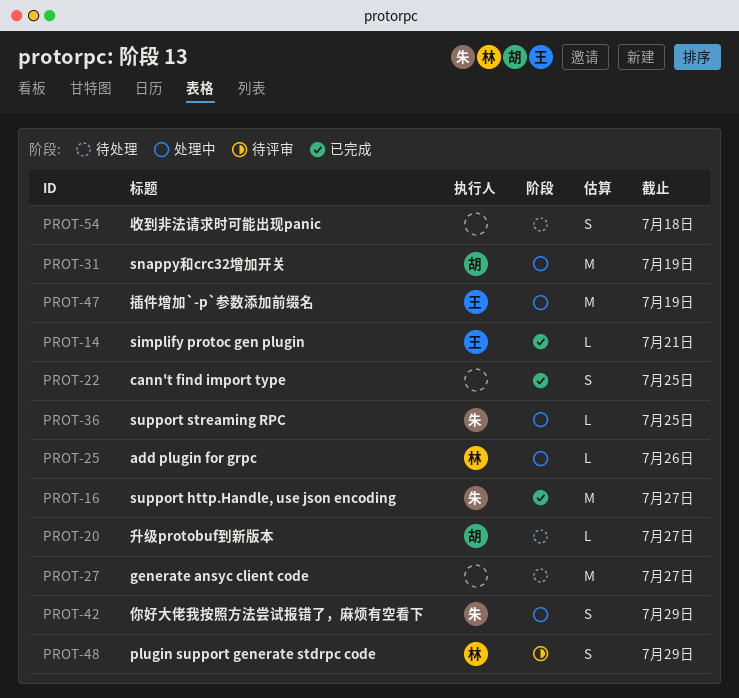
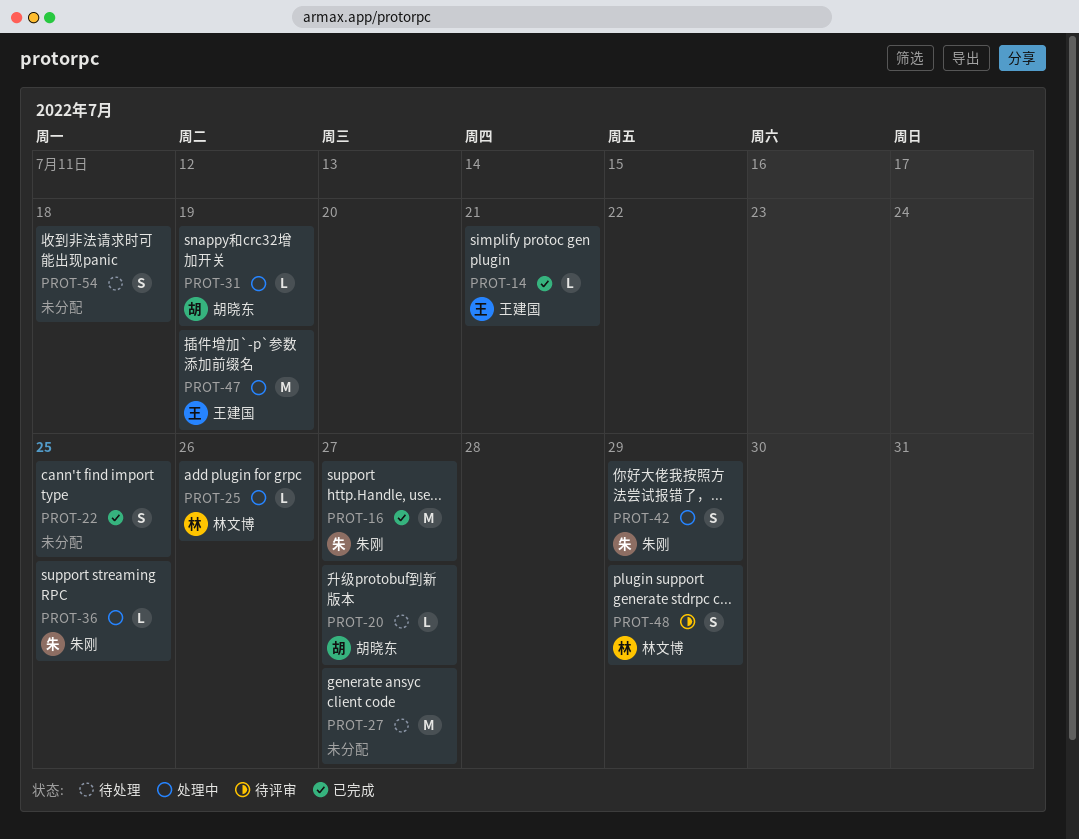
PROT-31, estimate: M -> L

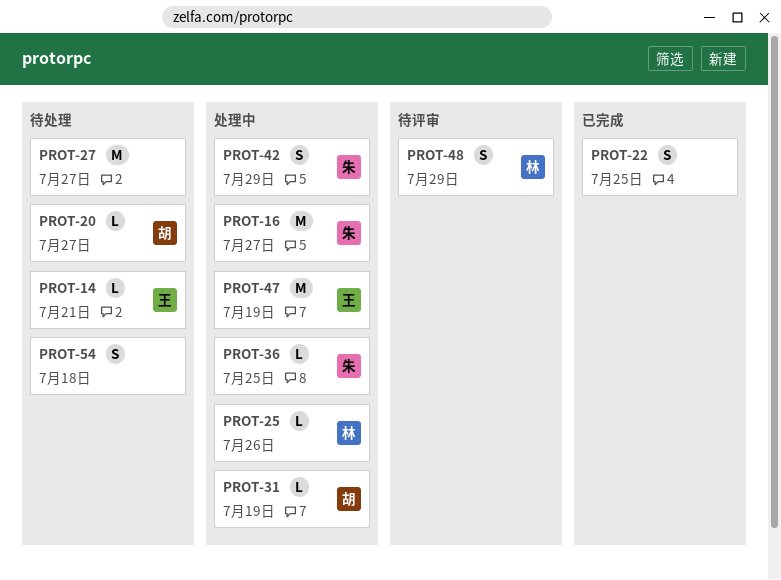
PROT-14, status: 已完成 -> 待处理
PROT-16, status: 已完成 -> 处理中

